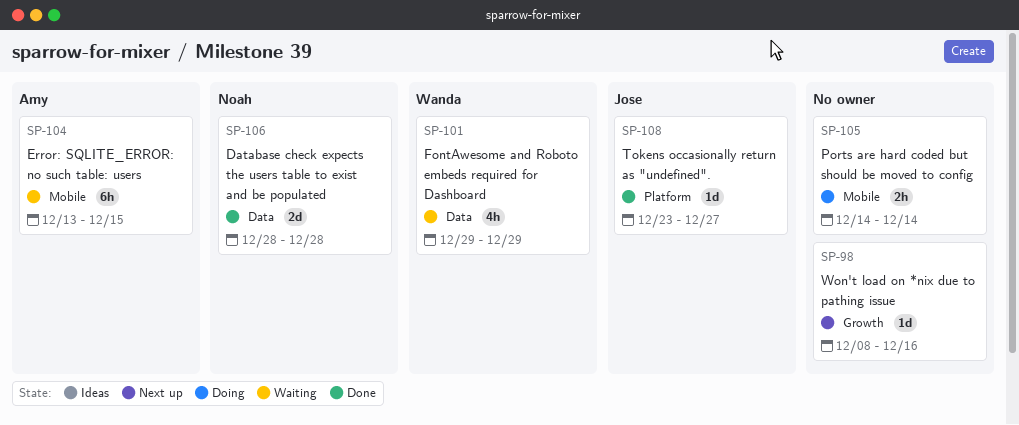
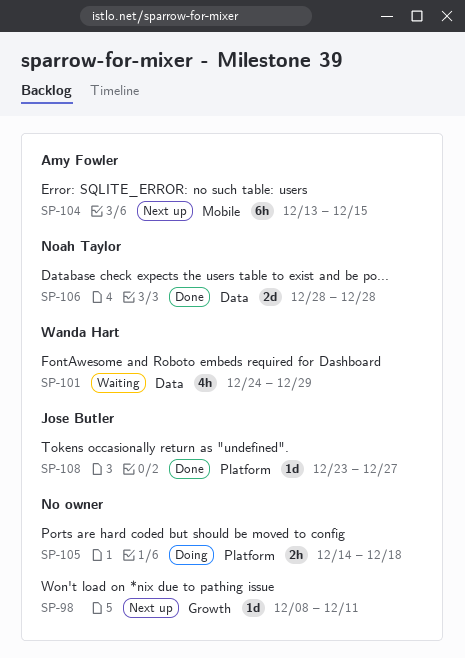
SP-98, due: Dec 16 -> Dec 11
SP-101, start: Dec 29 -> Dec 24
SP-104, status: Waiting -> Next up
SP-105, label: Mobile -> Platform
SP-105, due: Dec 14 -> Dec 18

